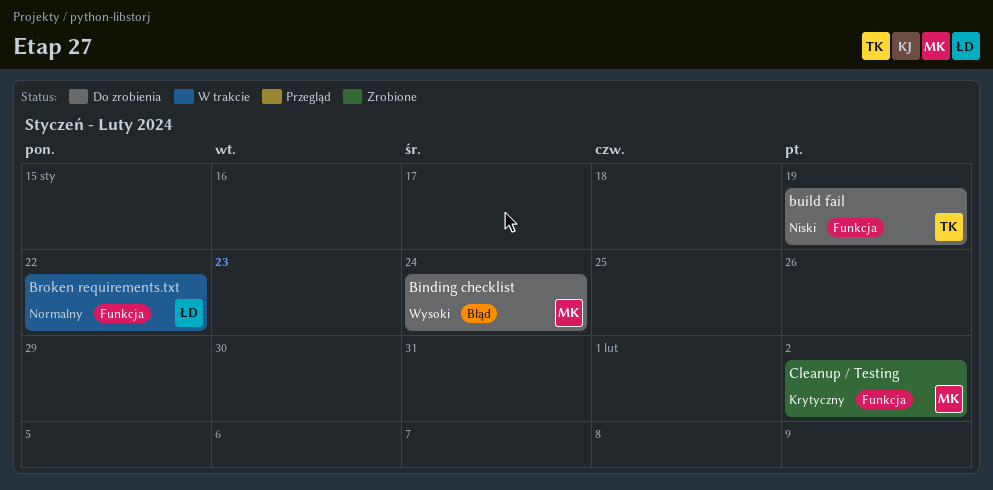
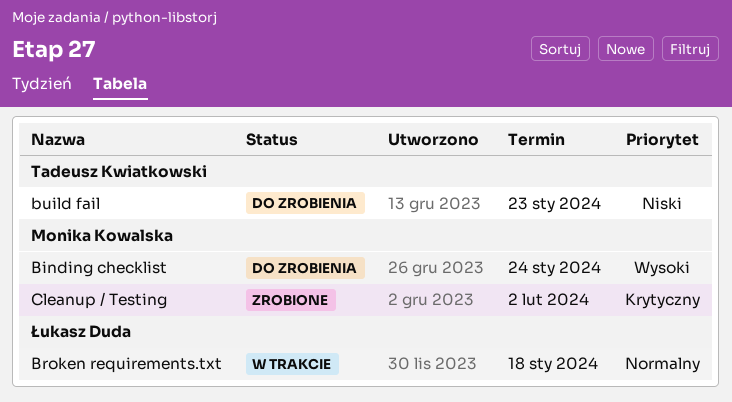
Broken requirements.txt, due: Jan 22 -> Jan 18
build fail, due: Jan 19 -> Jan 23

